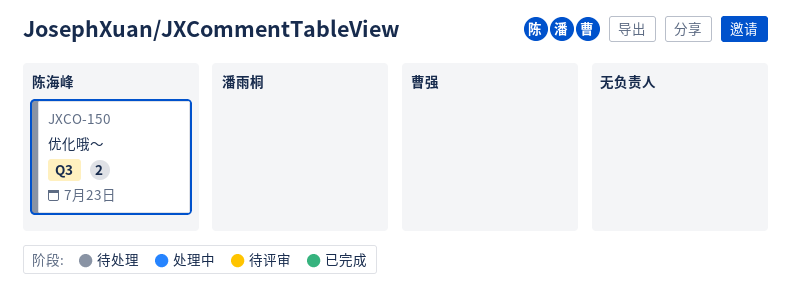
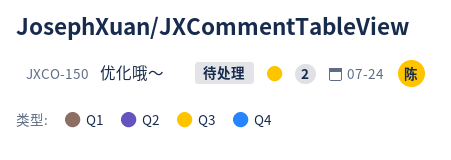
JXCO-150, due: Jul 23 -> Jul 24

